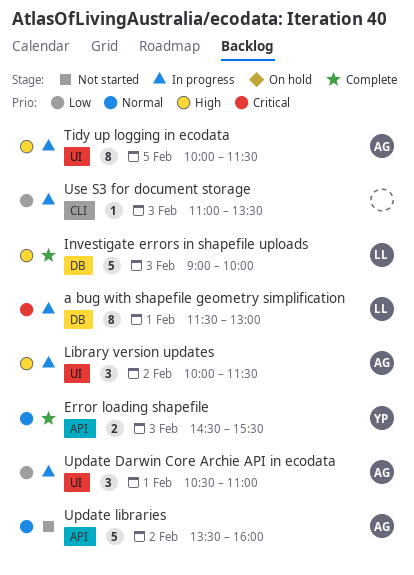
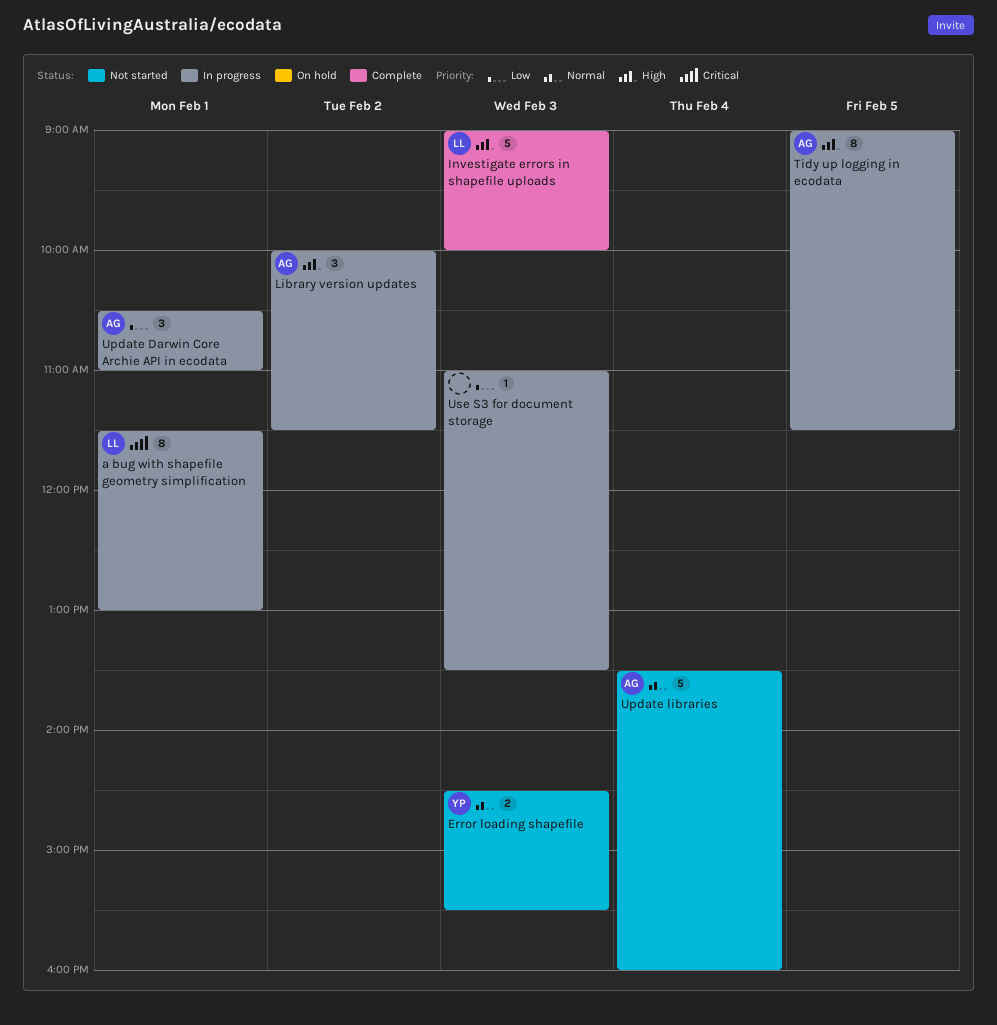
Error loading shapefile, status: Complete -> Not started
Tidy up logging in ecodata, begins: 10:00 -> 09:00
Update libraries, day: Feb 2 -> Feb 4

